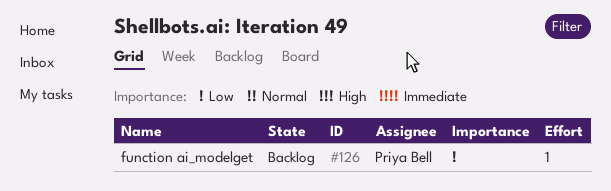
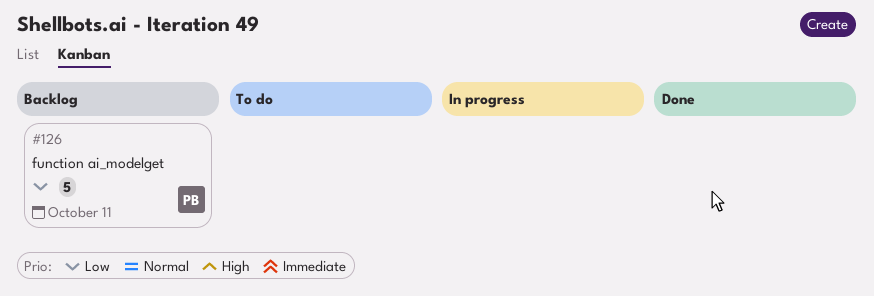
#126, estimate: 1 -> 5

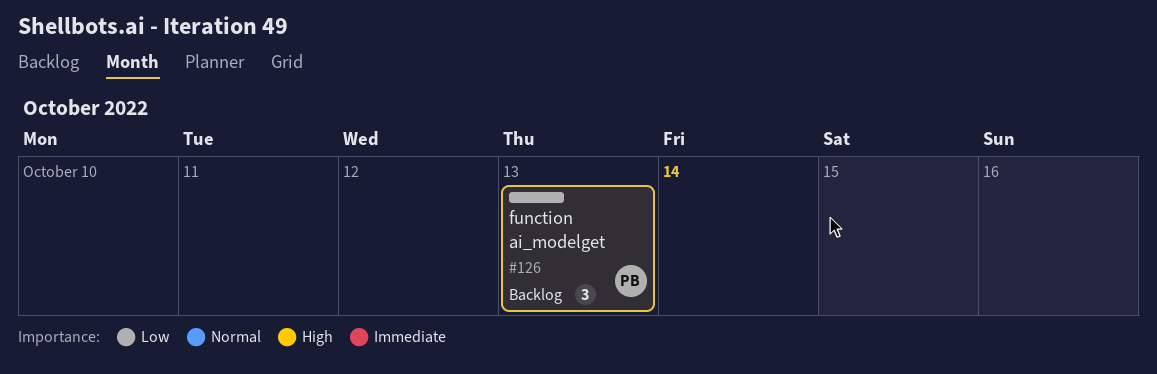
#126, estimate: 5 -> 3
#126, due: Oct 11 -> Oct 13

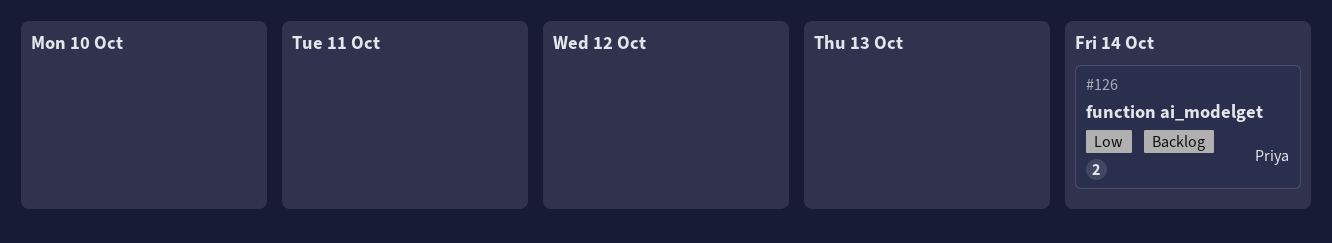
#126, estimate: 3 -> 2
#126, due: Oct 13 -> Oct 14

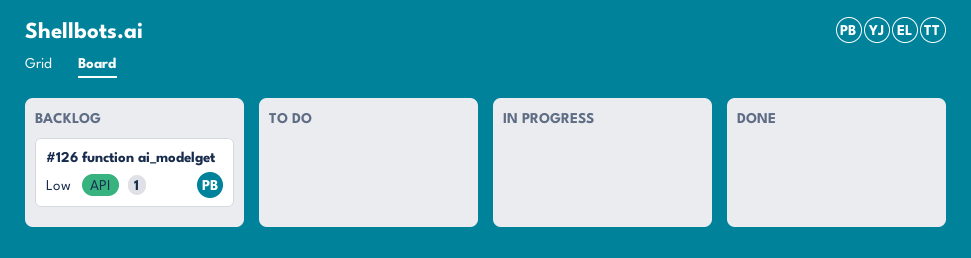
#126, estimate: 2 -> 1

